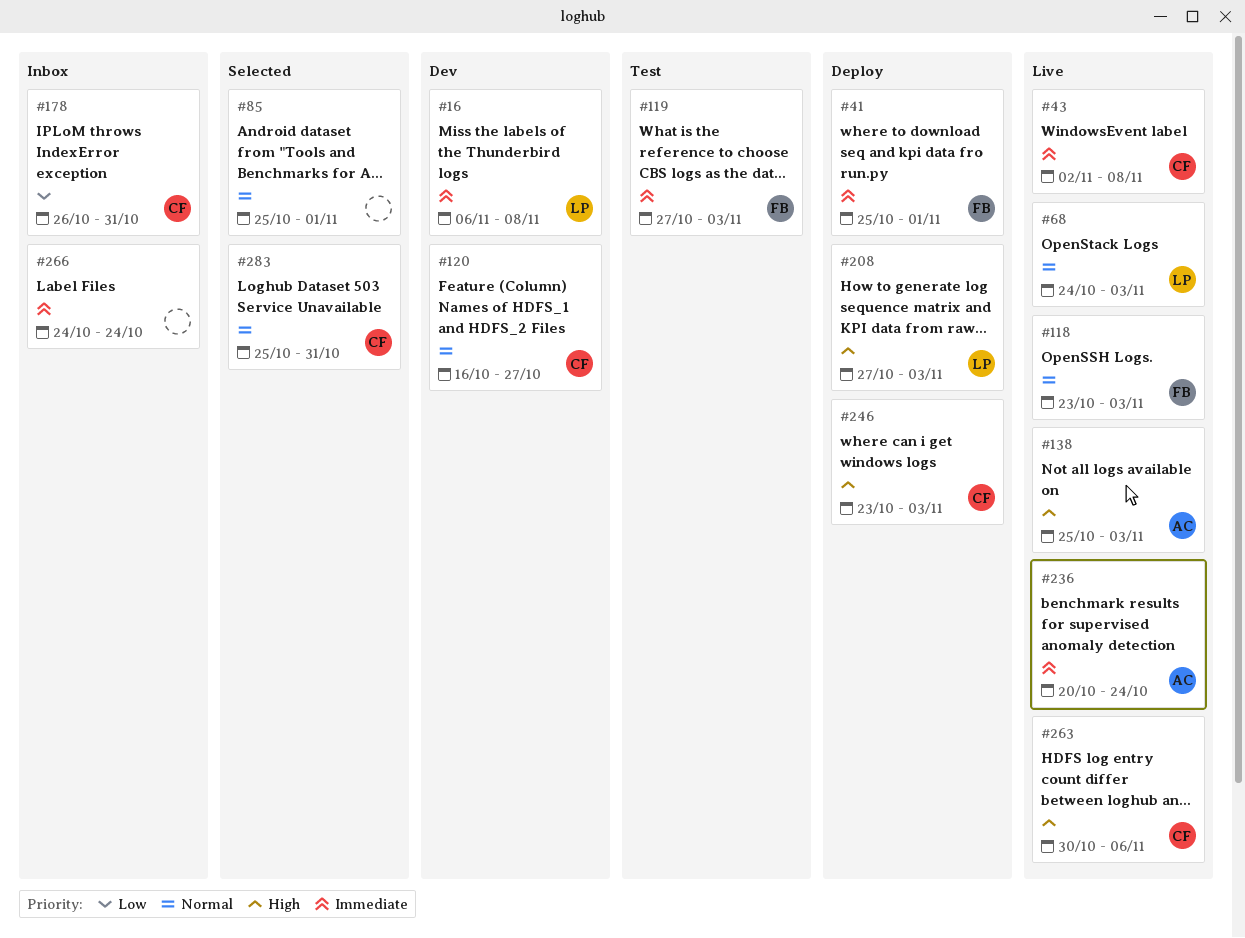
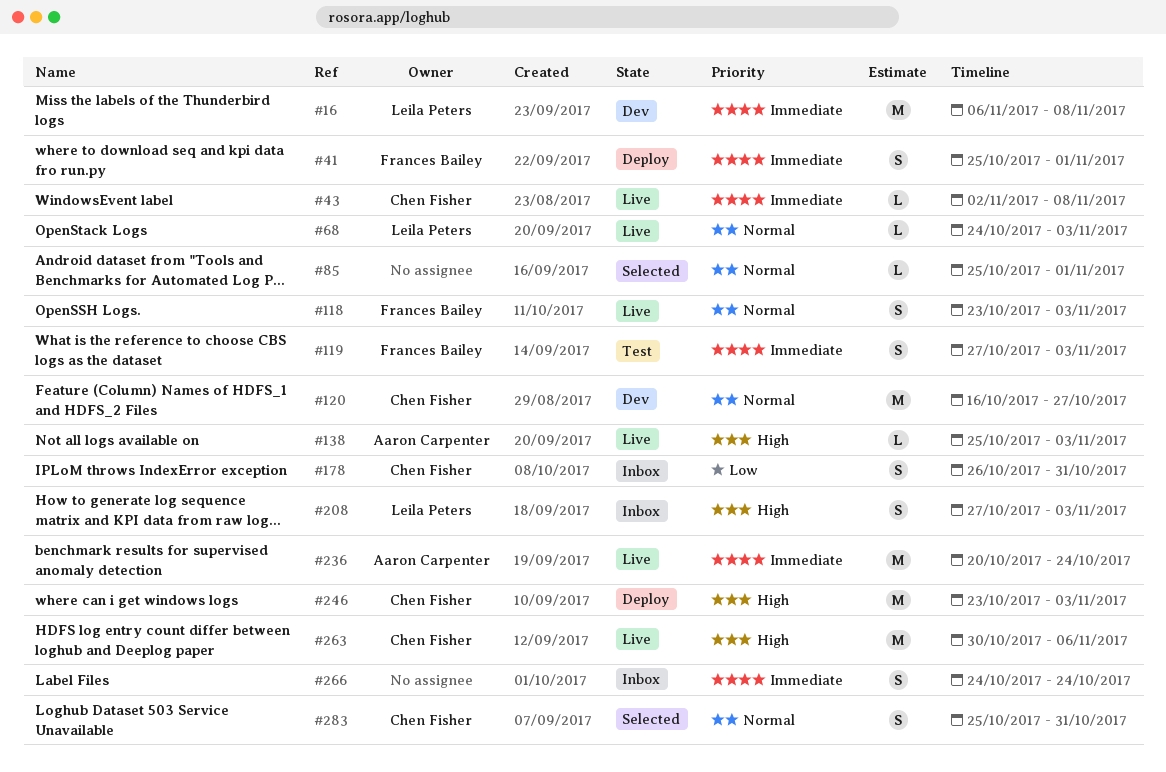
#208, status: Deploy -> Inbox

